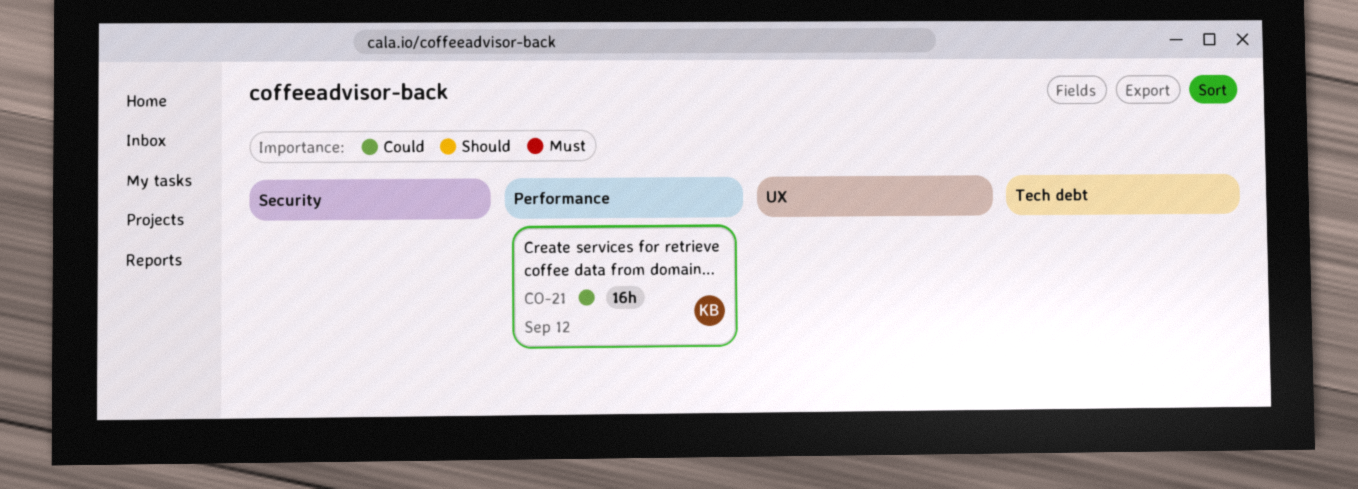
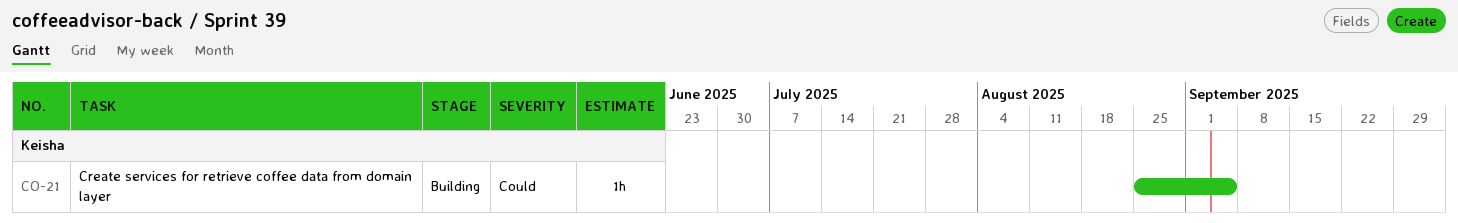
CO-21, estimate: 16h -> 1h
CO-21, due: Sep 12 -> Sep 5

